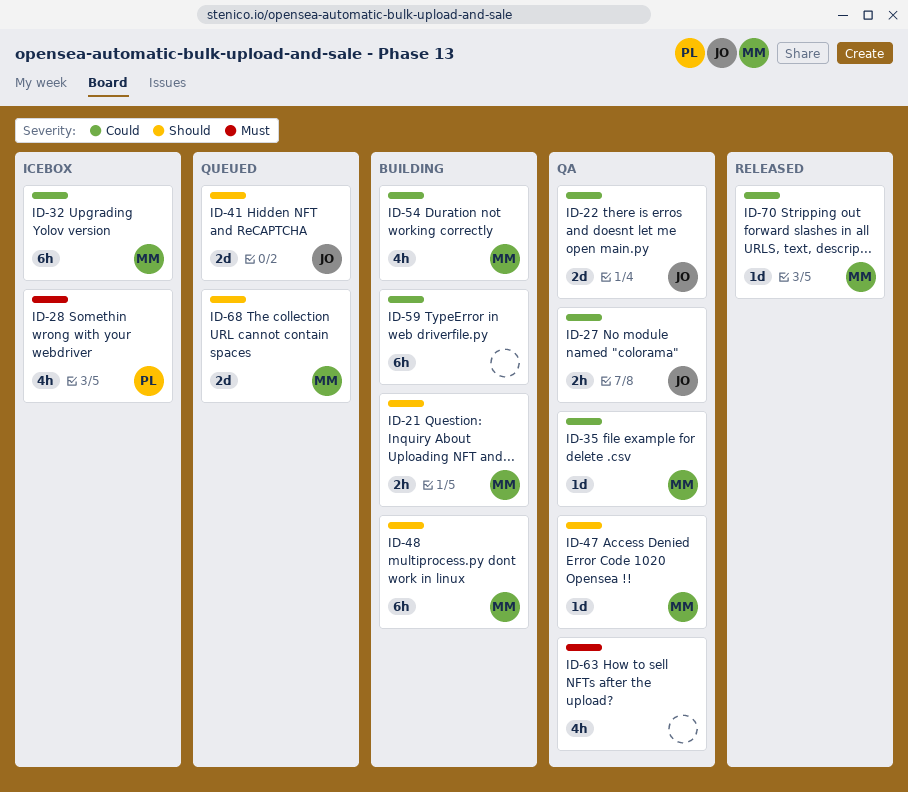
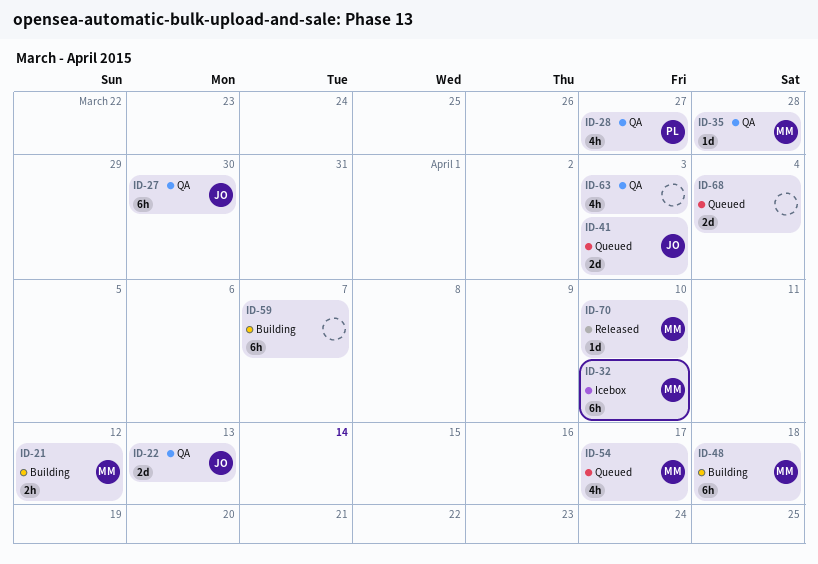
ID-27, estimate: 2h -> 6h
ID-28, status: Icebox -> QA
ID-47: present -> none
ID-54, status: Building -> Queued
ID-68, owner: MM -> none

